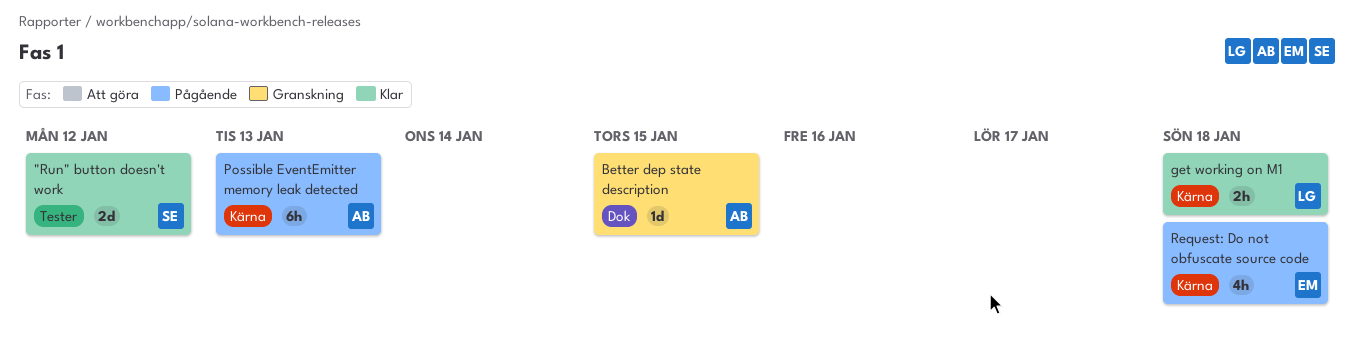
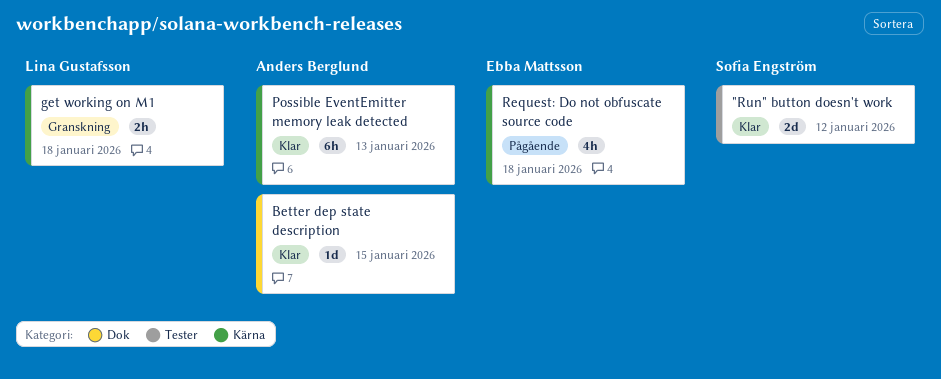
Better dep state description, status: Granskning -> Klar
get working on M1, status: Klar -> Granskning
Possible EventEmitter memory leak detected, status: Pågående -> Klar

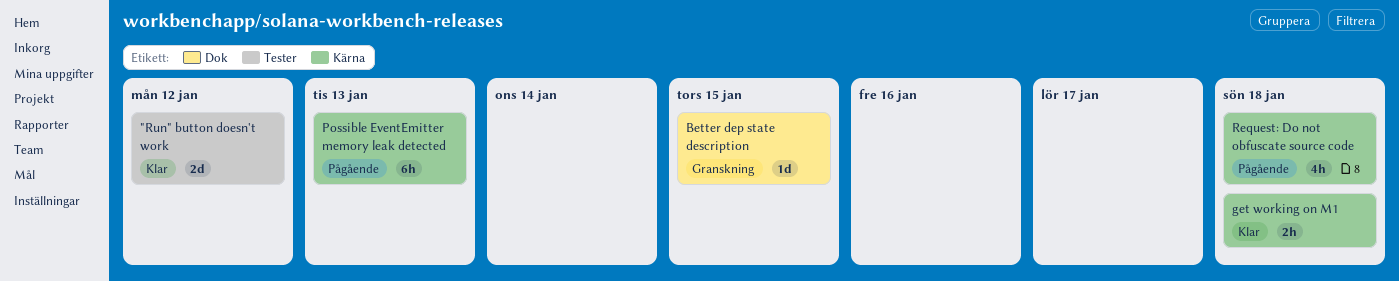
Better dep state description, status: Klar -> Granskning
get working on M1, status: Granskning -> Klar
Possible EventEmitter memory leak detected, status: Klar -> Pågående

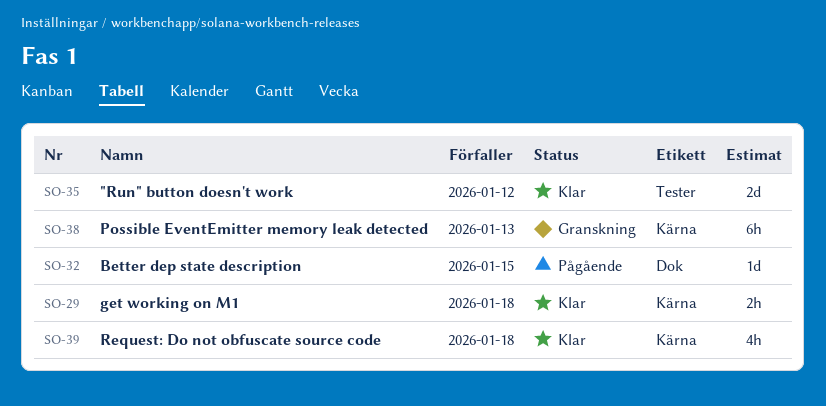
Better dep state description, status: Granskning -> Pågående
Possible EventEmitter memory leak detected, status: Pågående -> Granskning
Request: Do not obfuscate source code, status: Pågående -> Klar

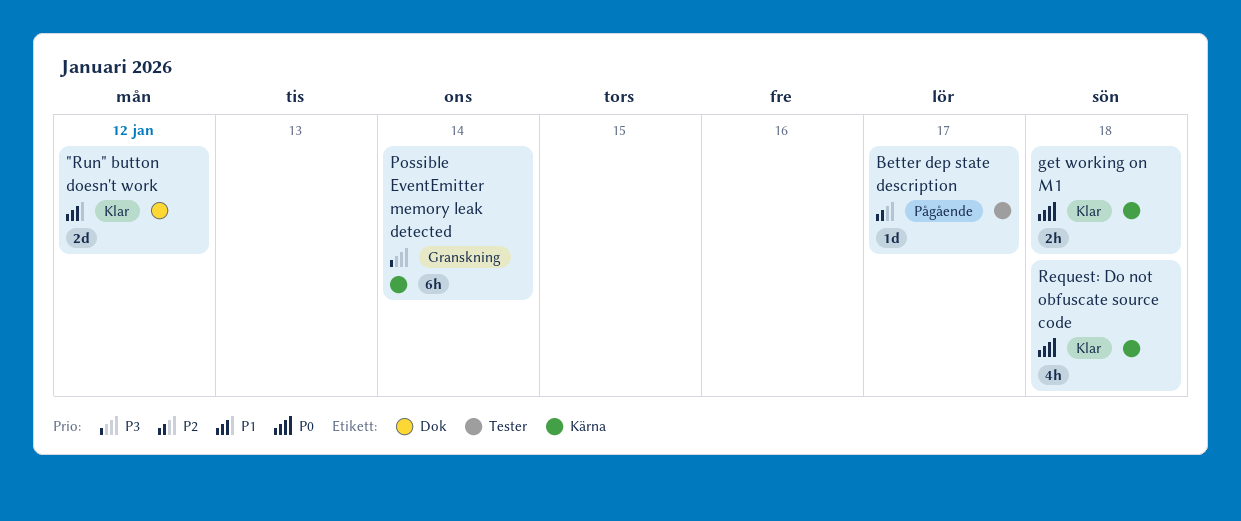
"Run" button doesn't work, label: Tester -> Dok
Better dep state description, label: Dok -> Tester
Better dep state description, due: Jan 15 -> Jan 17
Possible EventEmitter memory leak detected, due: Jan 13 -> Jan 14

